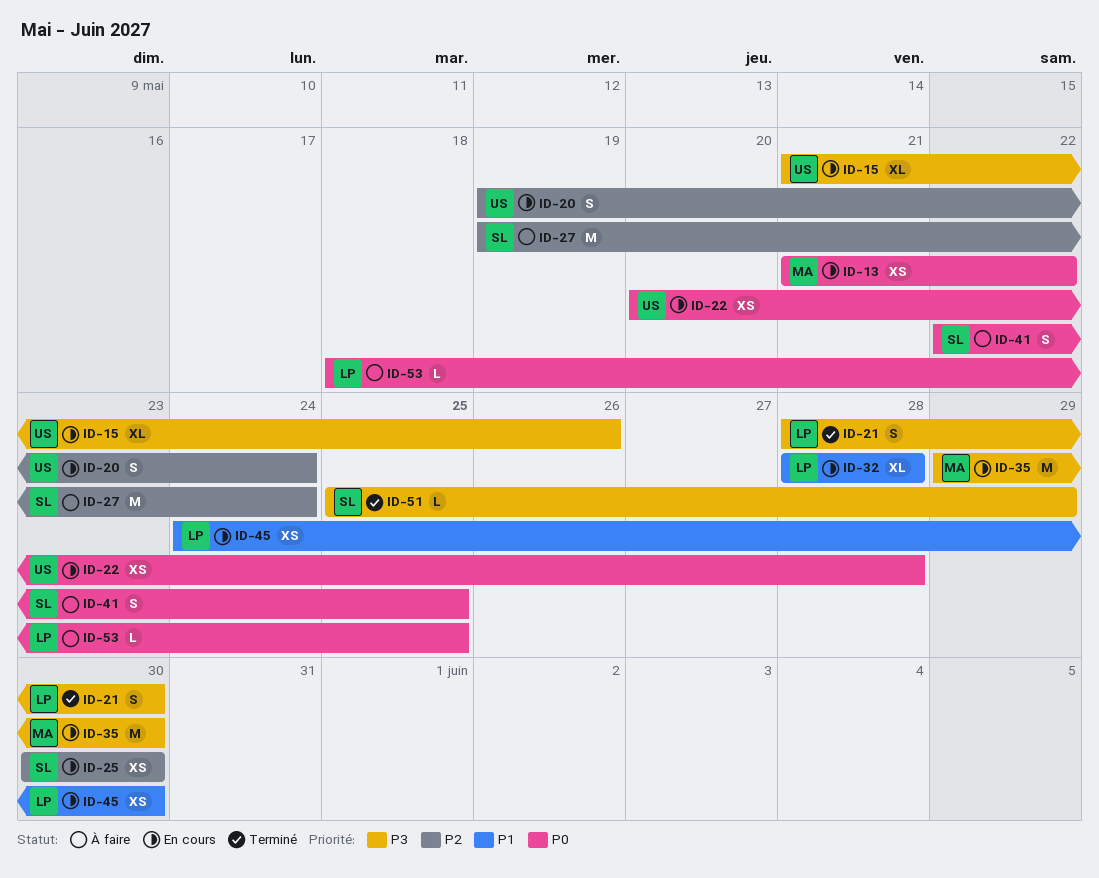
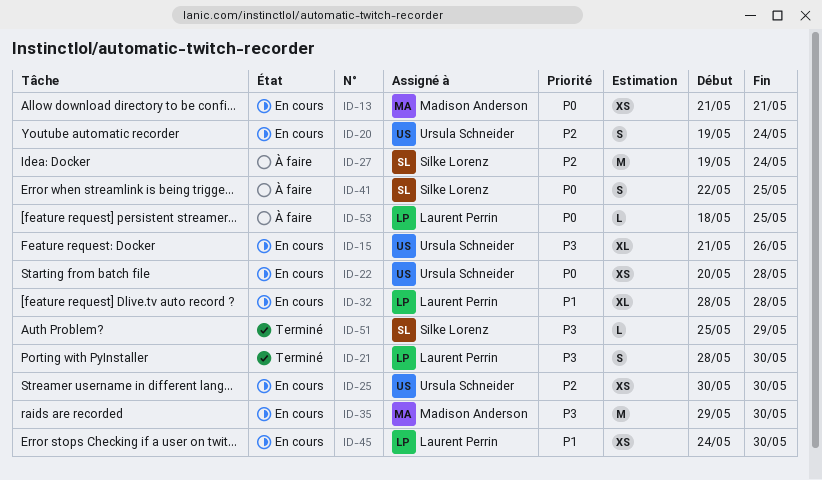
ID-13, due: May 22 -> May 21
ID-25, owner: Silke Lorenz -> Ursula Schneider

